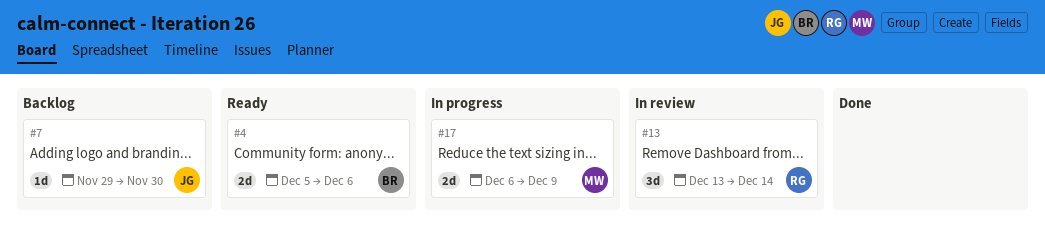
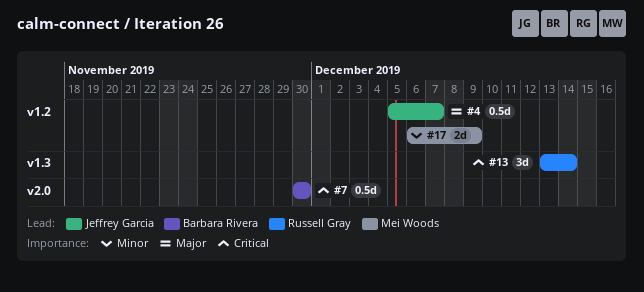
#4, owner: Barbara Rivera -> Jeffrey Garcia
#4, estimate: 2d -> 0.5d
#4, due: Dec 6 -> Dec 7
#7, owner: Jeffrey Garcia -> Barbara Rivera
#7, estimate: 1d -> 0.5d
#7, start: Nov 29 -> Nov 30

